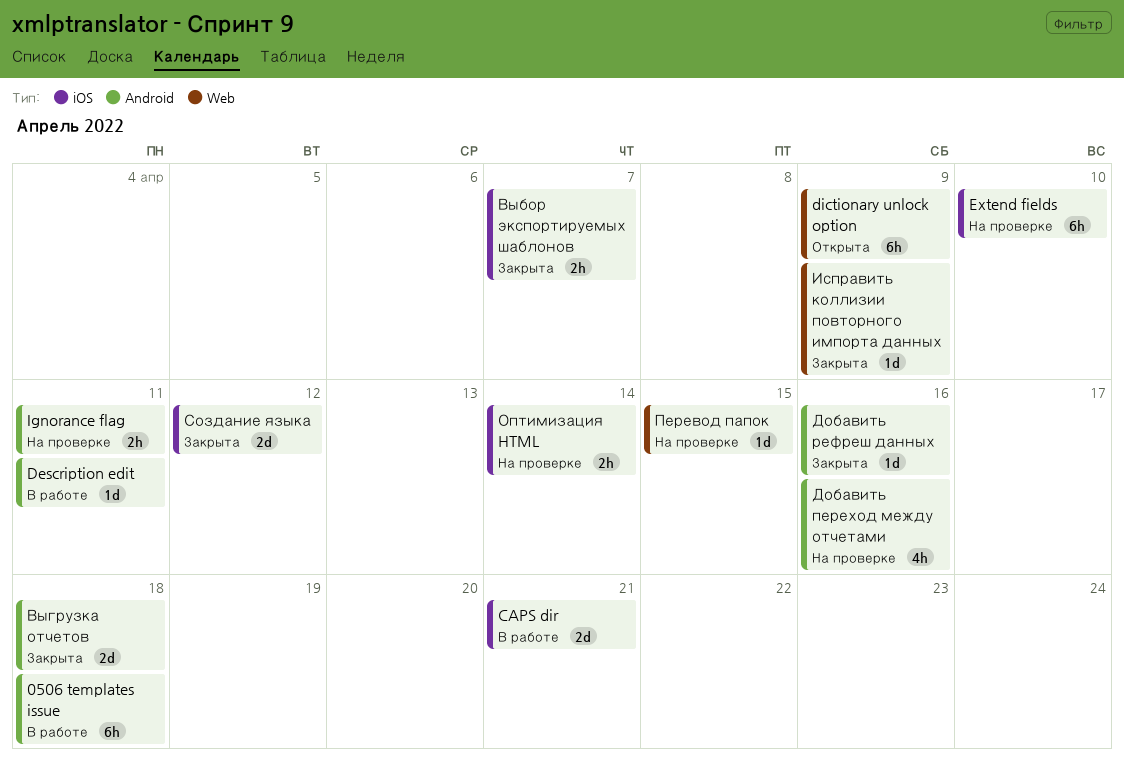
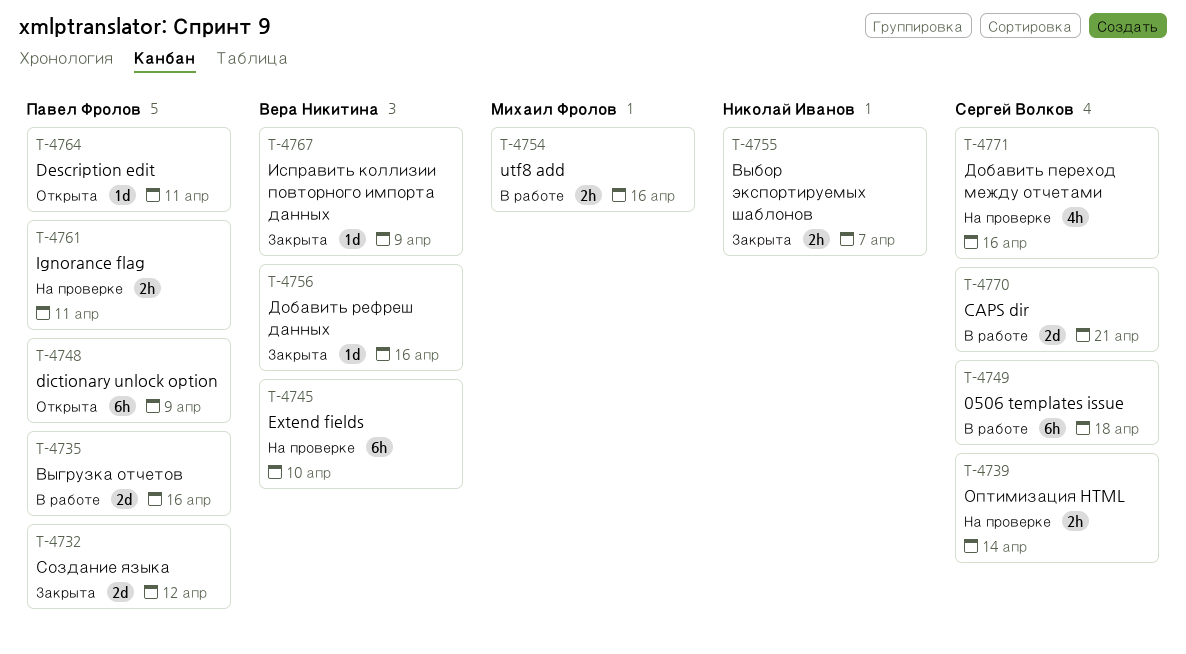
Description edit, status: В работе -> Открыта
utf8 add: none -> present
Выгрузка отчетов, status: Закрыта -> В работе
Выгрузка отчетов, due: Apr 18 -> Apr 16
Перевод папок: present -> none

